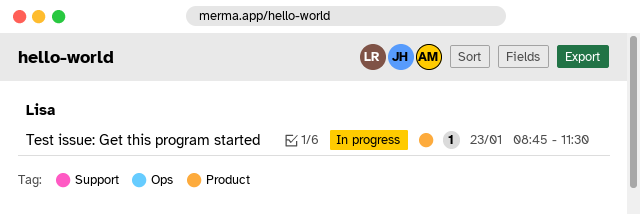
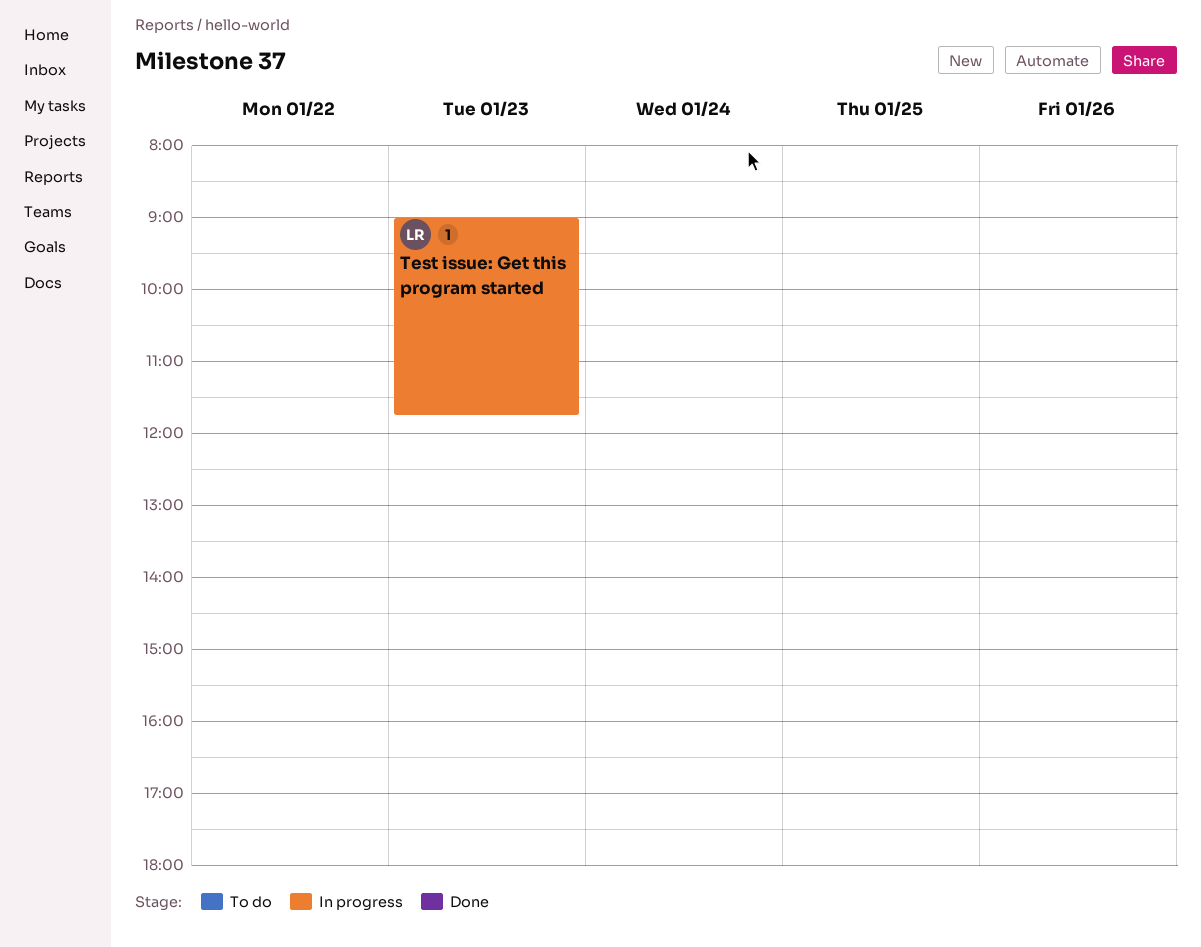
Test issue: Get this program started, begins: 08:45 -> 09:00
Test issue: Get this program started, ends: 11:30 -> 11:45

